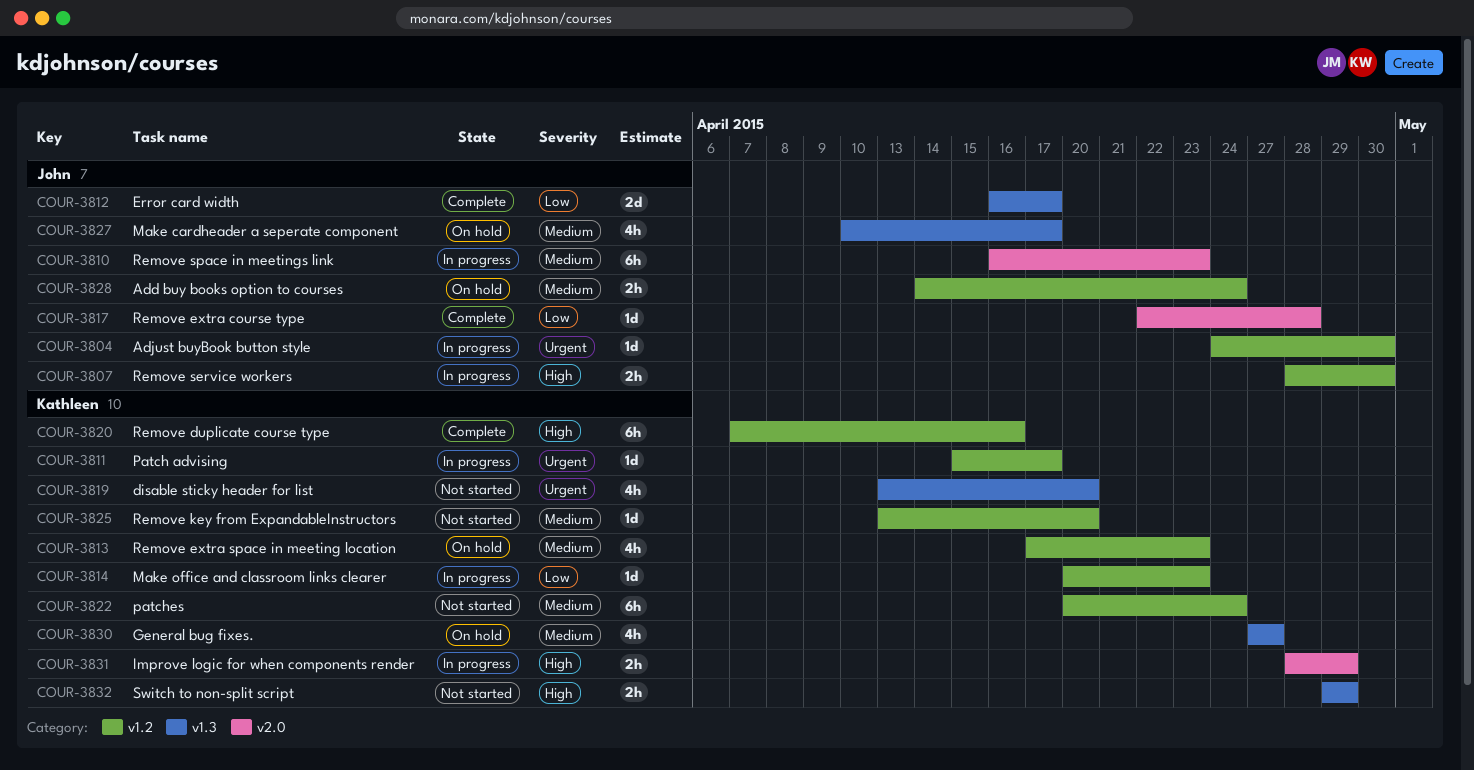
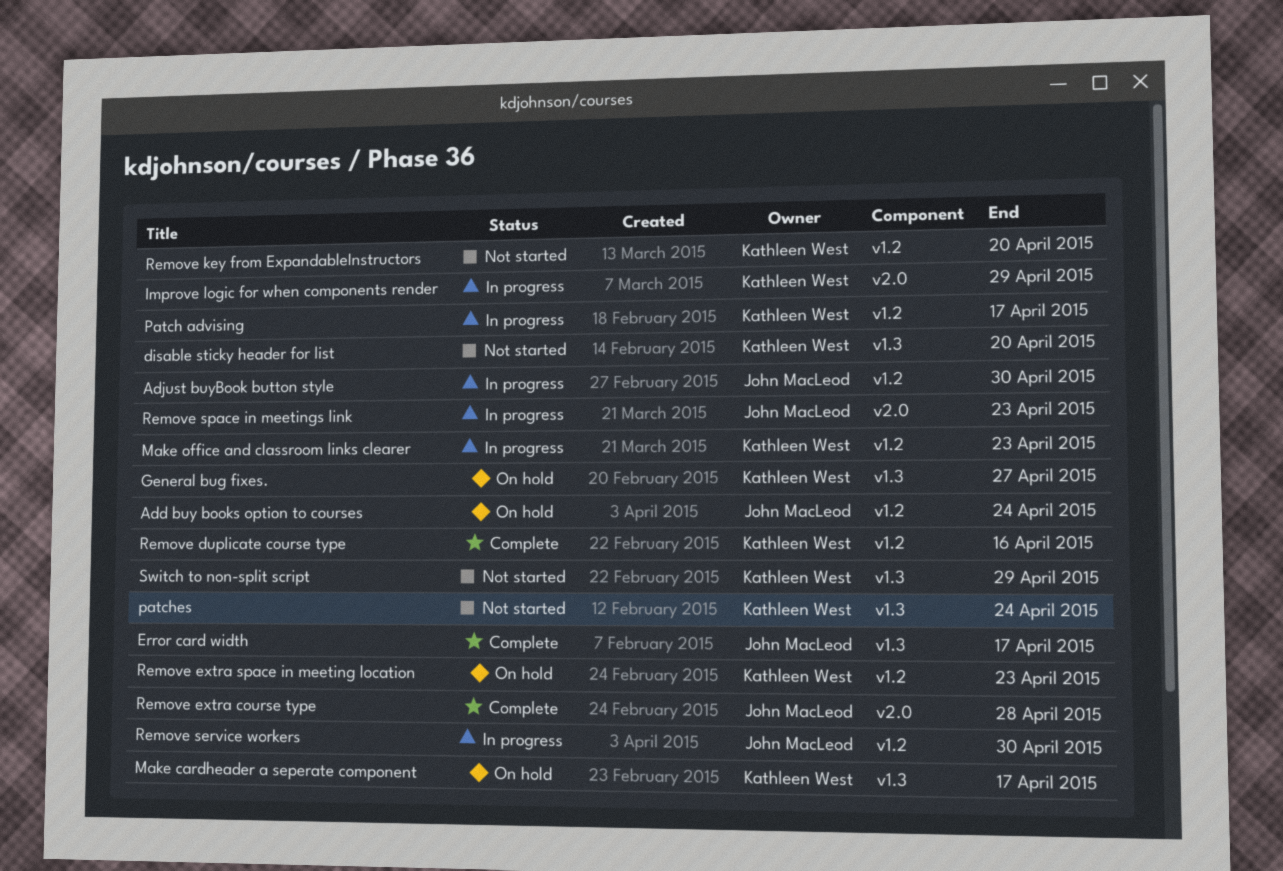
Make cardheader a seperate component, owner: John MacLeod -> Kathleen West
patches, label: v1.2 -> v1.3

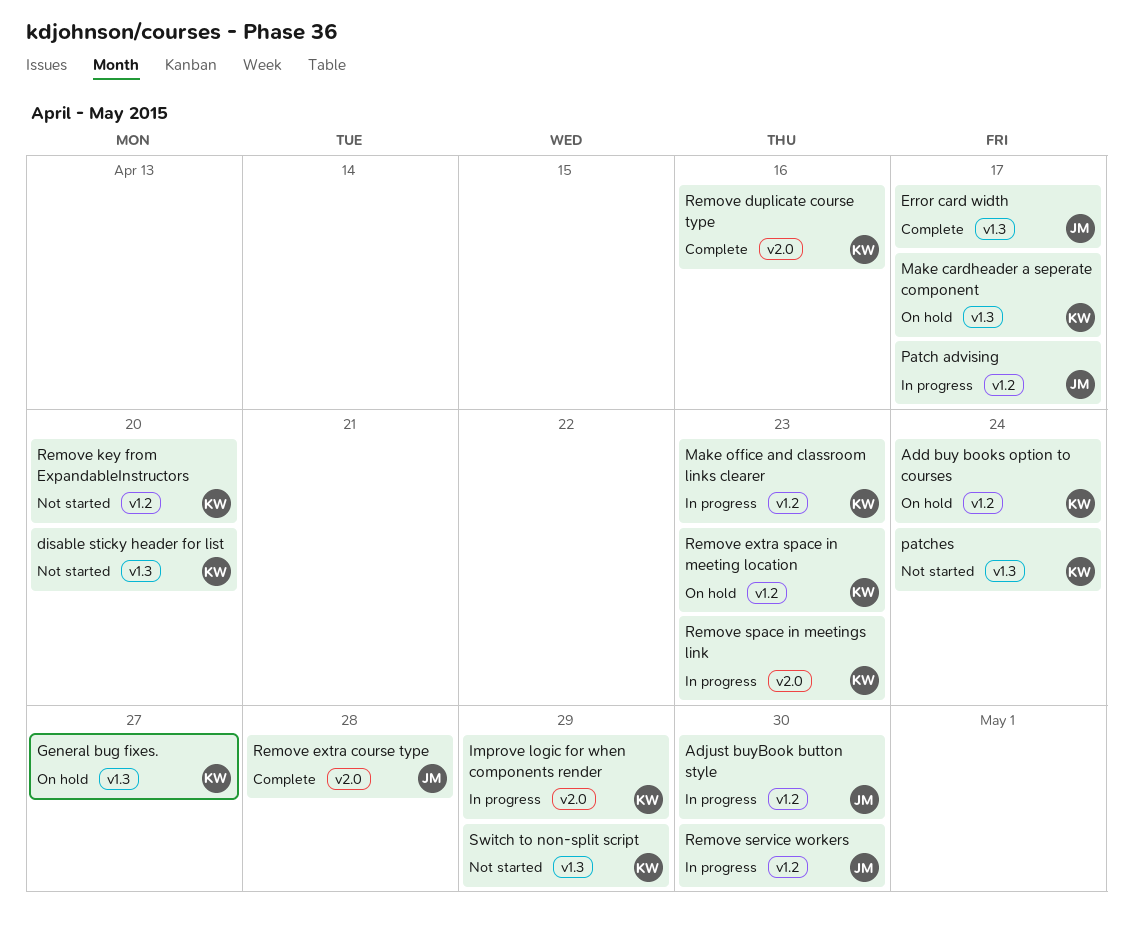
Add buy books option to courses, owner: John MacLeod -> Kathleen West
Patch advising, owner: Kathleen West -> John MacLeod
Remove duplicate course type, label: v1.2 -> v2.0
Remove space in meetings link, owner: John MacLeod -> Kathleen West

